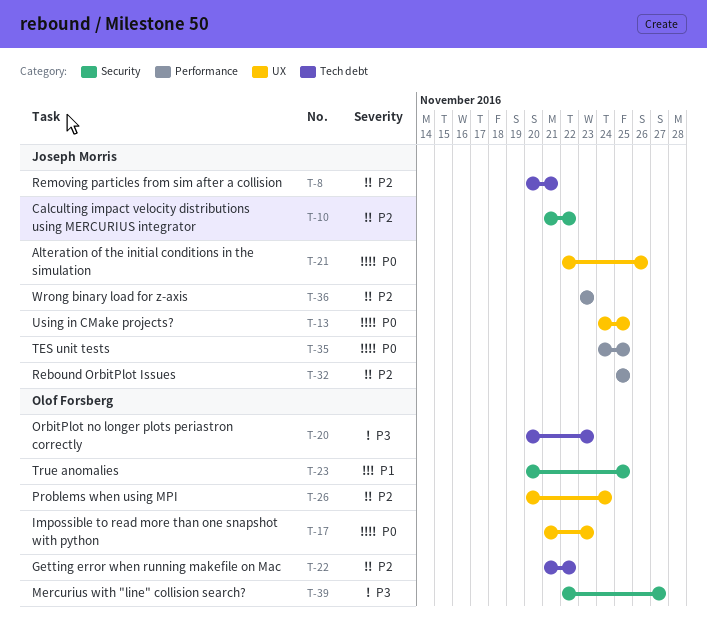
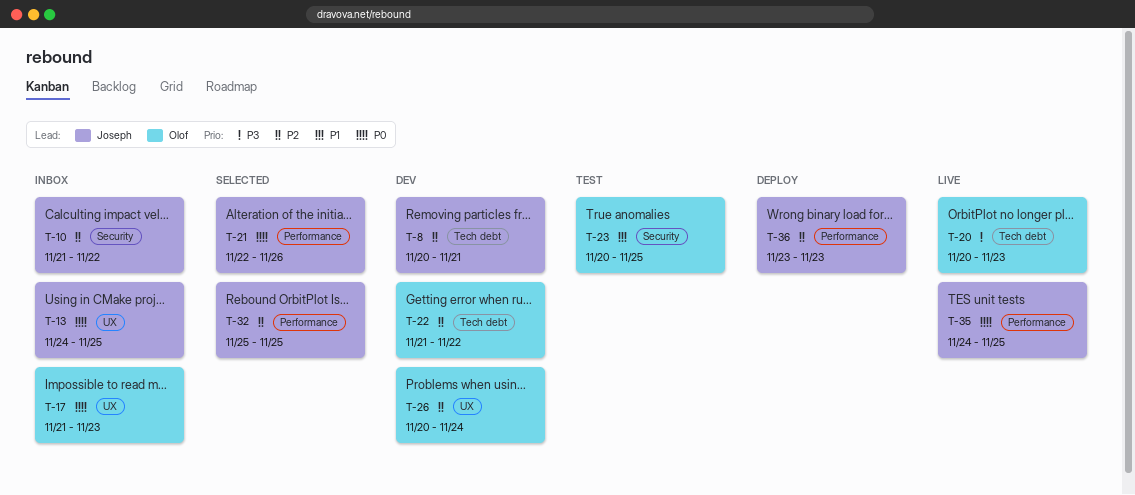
T-21, label: UX -> Performance
T-39: present -> none

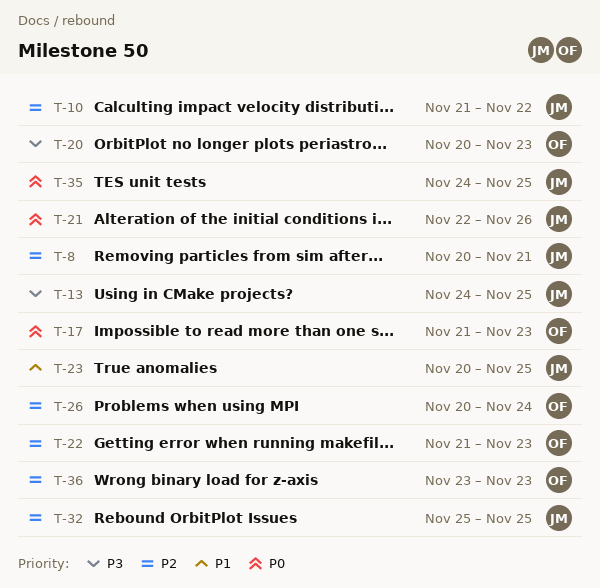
T-13, priority: P0 -> P3
T-22, due: Nov 22 -> Nov 23
T-23, owner: Olof -> Joseph
T-36, owner: Joseph -> Olof

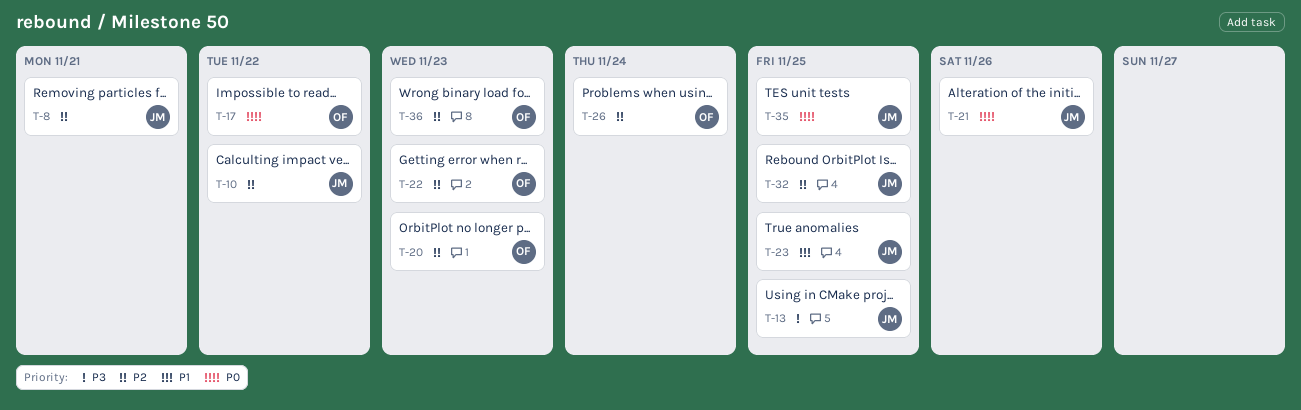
T-17, due: Nov 23 -> Nov 22
T-20, priority: P3 -> P2

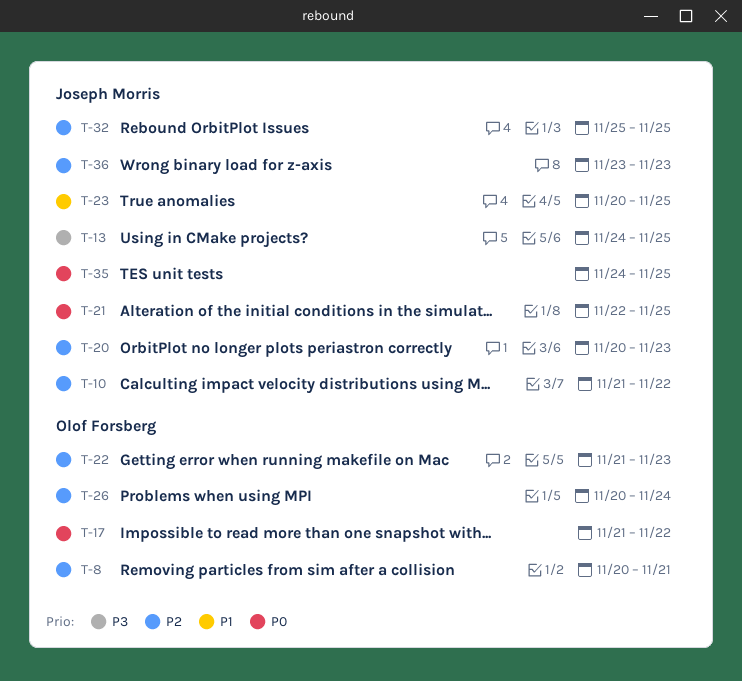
T-8, owner: Joseph Morris -> Olof Forsberg
T-20, owner: Olof Forsberg -> Joseph Morris
T-21, due: Nov 26 -> Nov 25
T-36, owner: Olof Forsberg -> Joseph Morris

